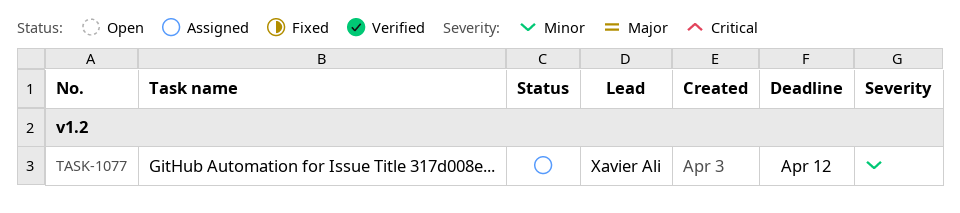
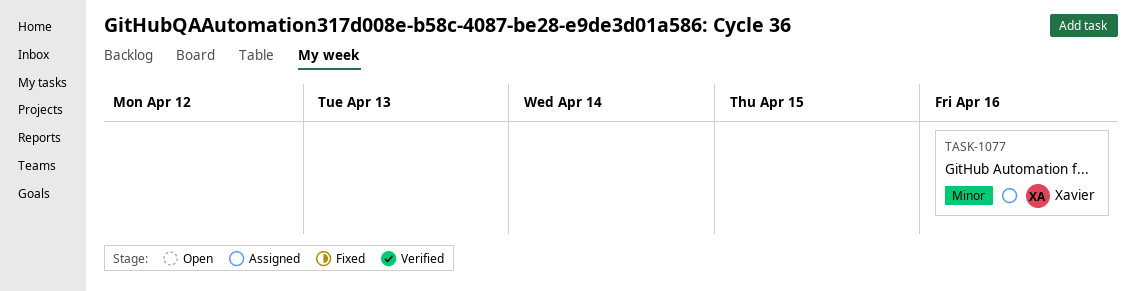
TASK-1077, due: Apr 12 -> Apr 16

